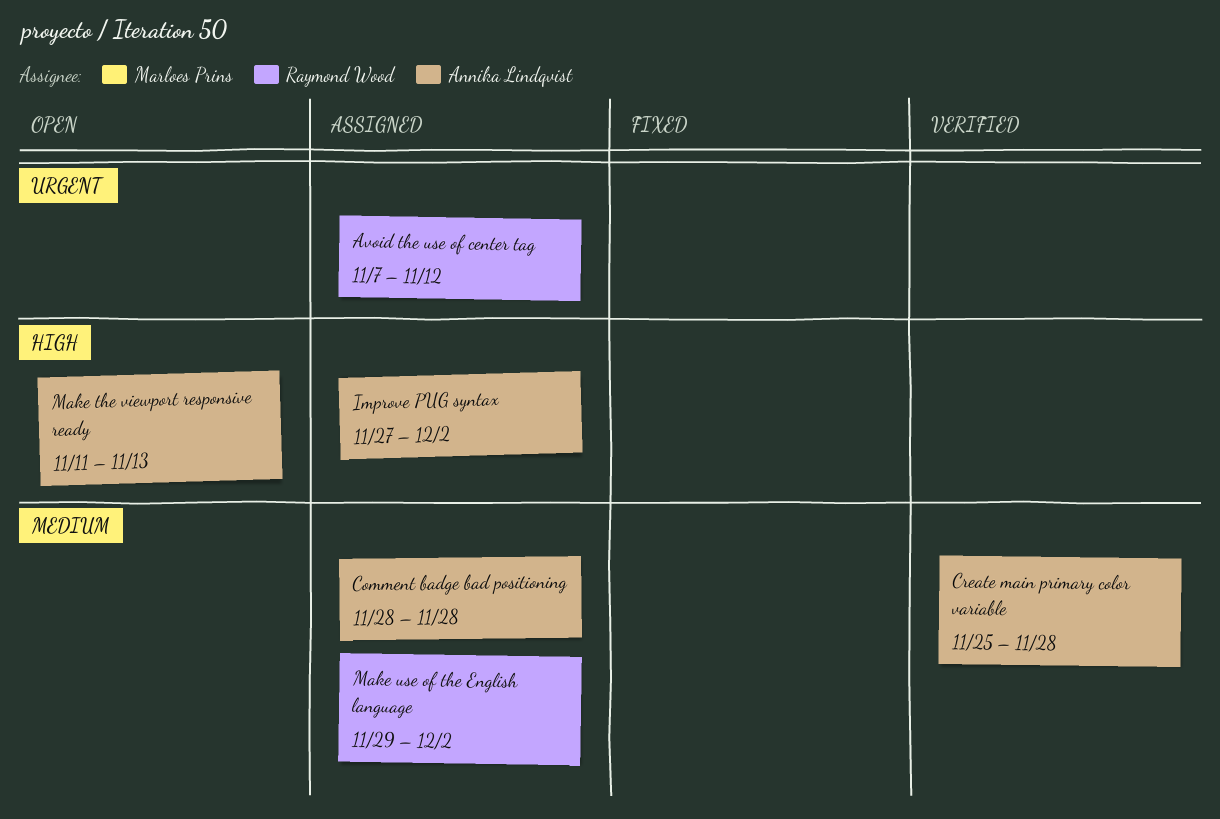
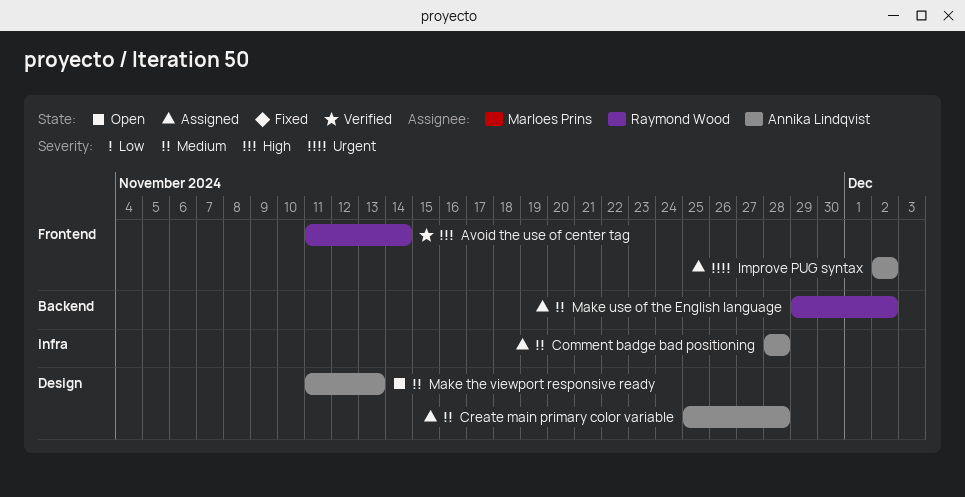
Avoid the use of center tag, status: Assigned -> Verified
Avoid the use of center tag, priority: Urgent -> High
Avoid the use of center tag, start: Nov 7 -> Nov 11
Avoid the use of center tag, due: Nov 12 -> Nov 14
Create main primary color variable, status: Verified -> Assigned
Improve PUG syntax, priority: High -> Urgent
Improve PUG syntax, start: Nov 27 -> Dec 2
Make the viewport responsive ready, priority: High -> Medium

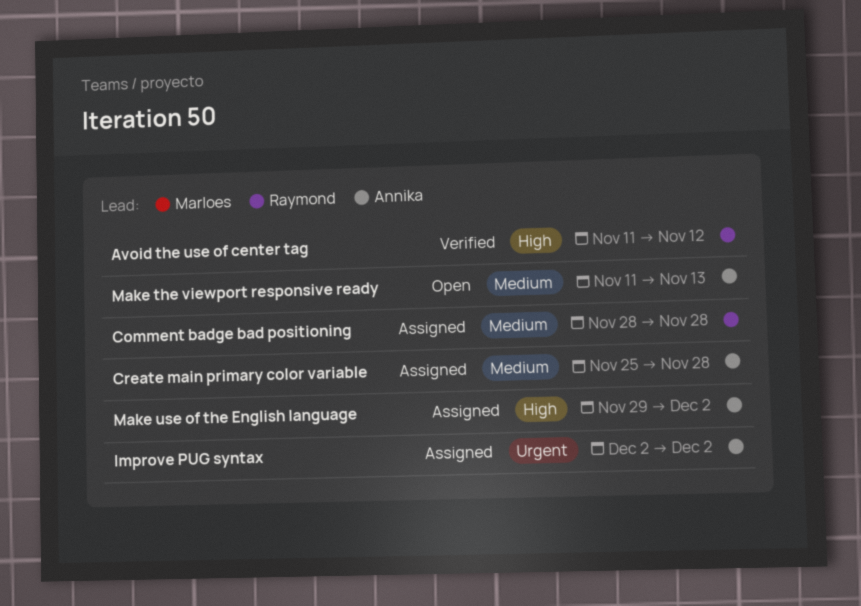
Avoid the use of center tag, due: Nov 14 -> Nov 12
Comment badge bad positioning, owner: Annika Lindqvist -> Raymond Wood
Make use of the English language, owner: Raymond Wood -> Annika Lindqvist
Make use of the English language, priority: Medium -> High

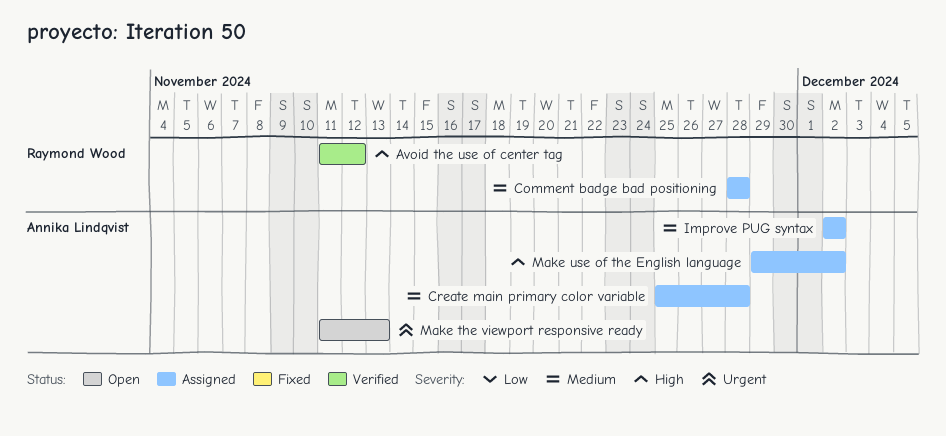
Improve PUG syntax, priority: Urgent -> Medium
Make the viewport responsive ready, priority: Medium -> Urgent

